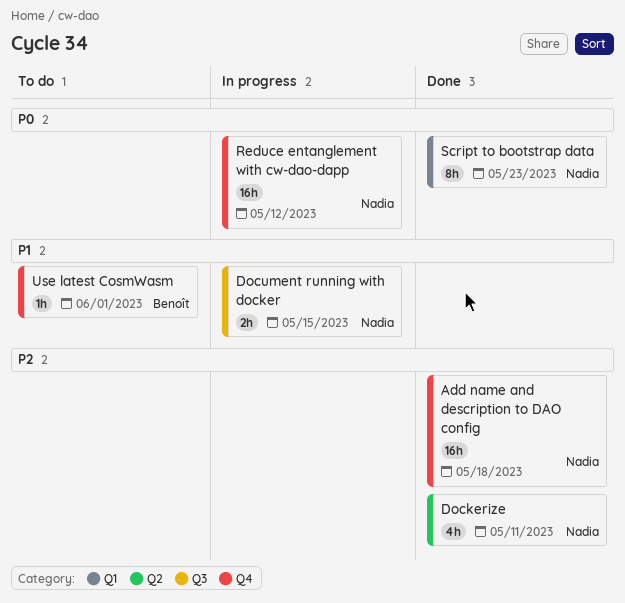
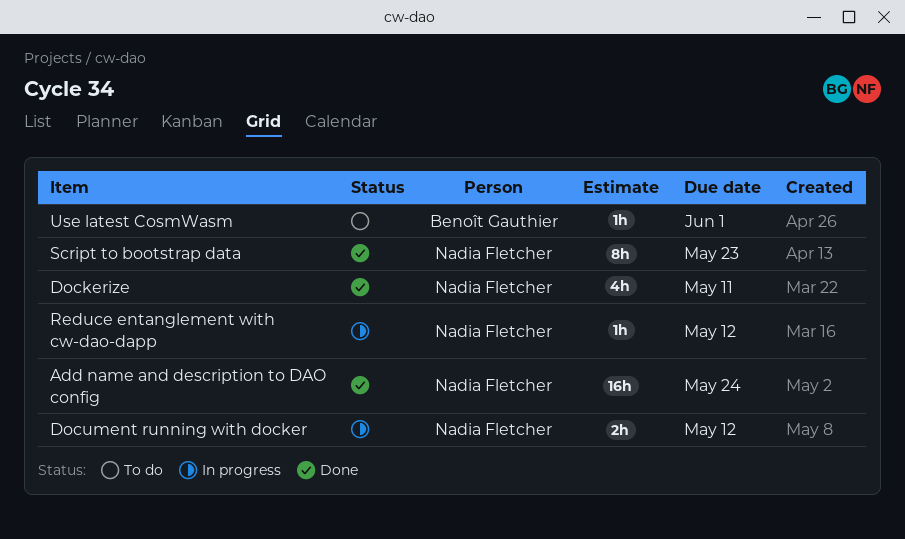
Add name and description to DAO config, due: May 18 -> May 24
Document running with docker, due: May 15 -> May 12
Reduce entanglement with cw-dao-dapp, estimate: 16h -> 1h

